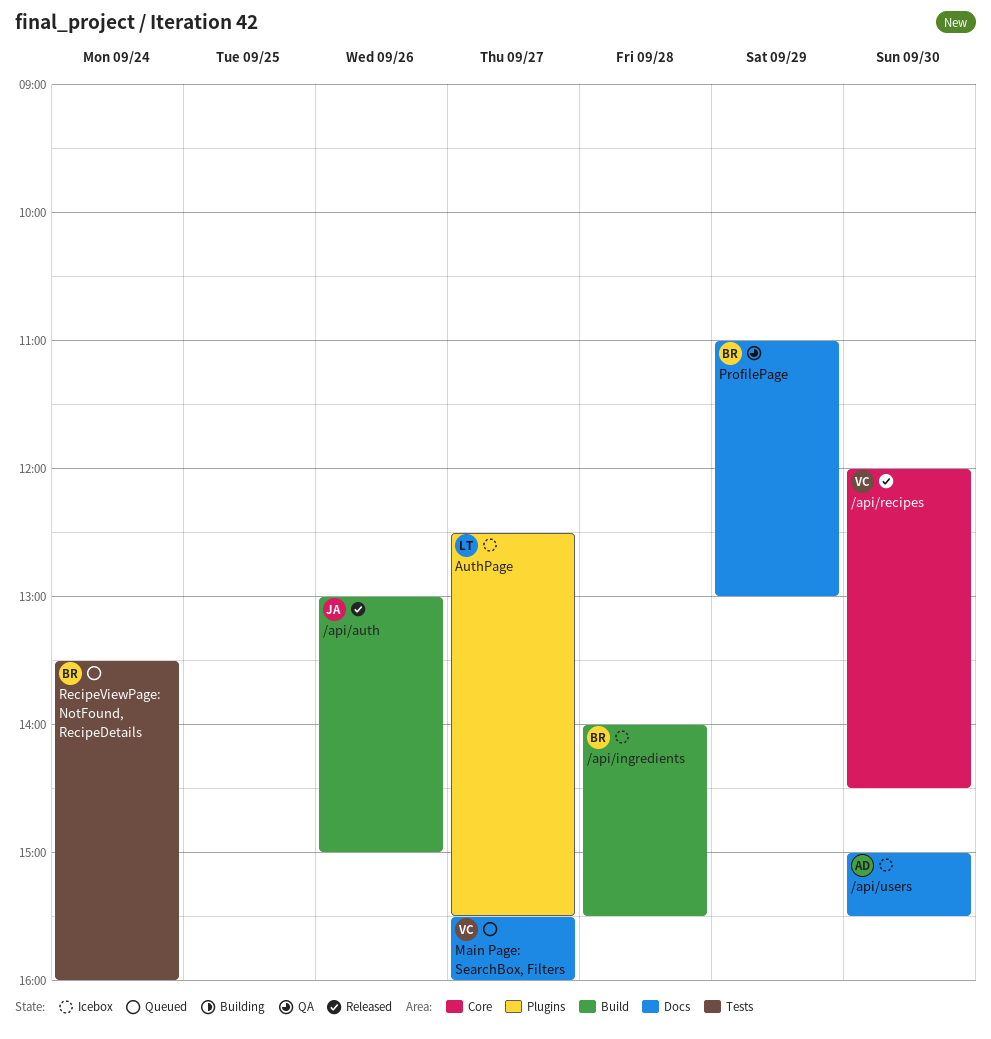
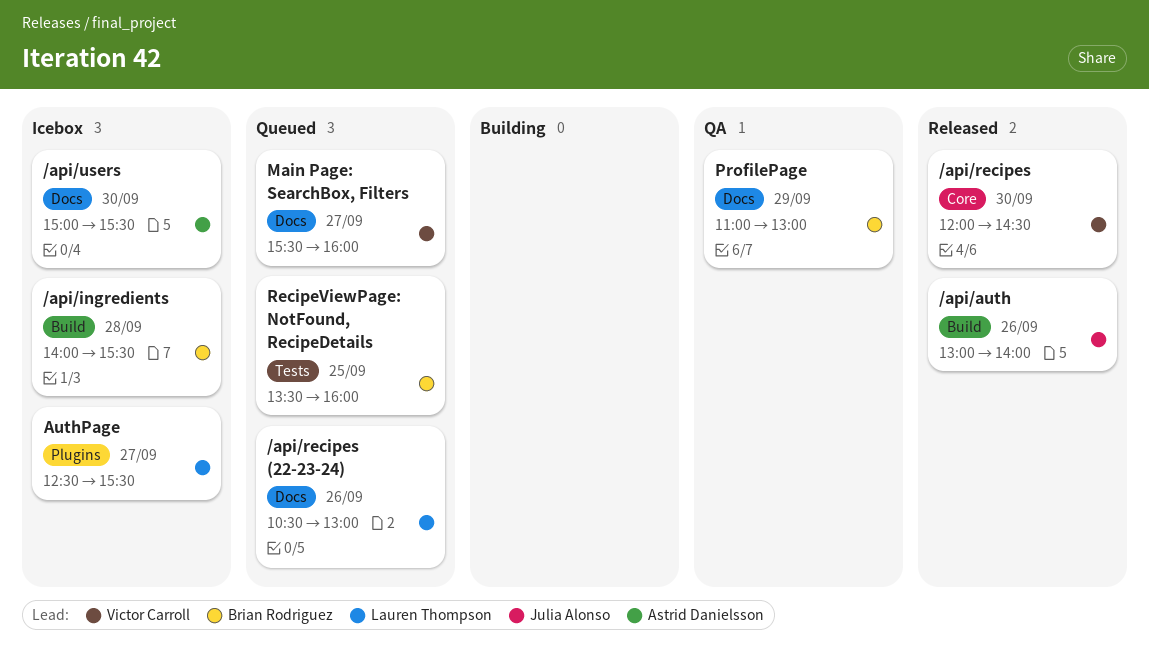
/api/auth, ends: 15:00 -> 14:00
/api/recipes (22-23-24): none -> present
RecipeViewPage: NotFound, RecipeDetails, day: Sep 24 -> Sep 25

